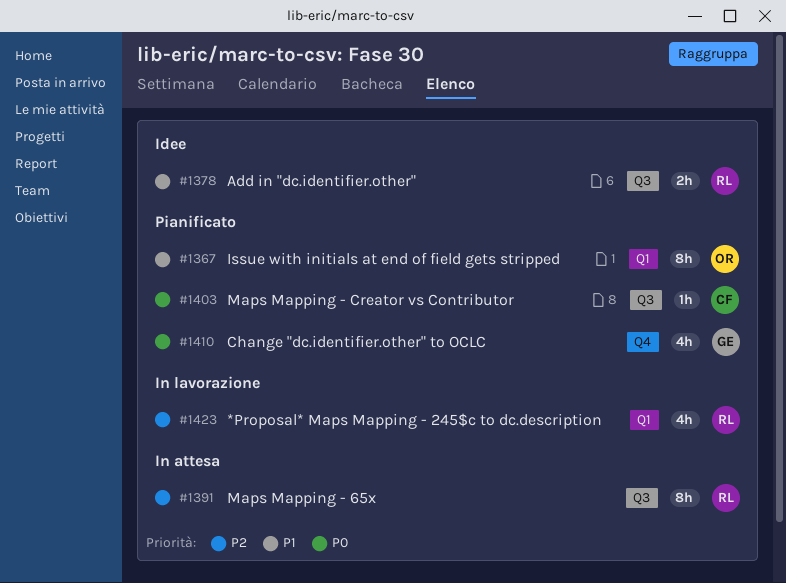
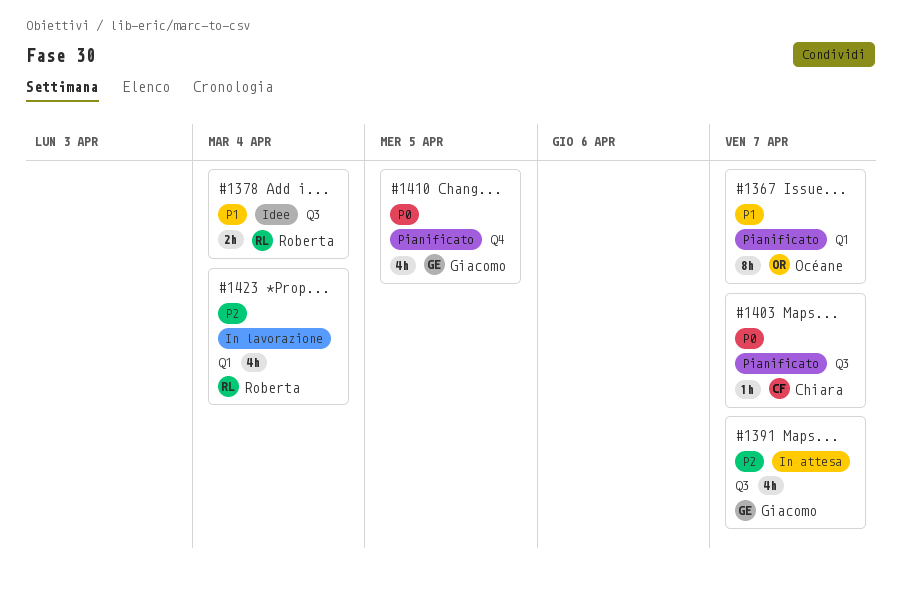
#1391, owner: Roberta -> Giacomo
#1391, estimate: 8h -> 4h

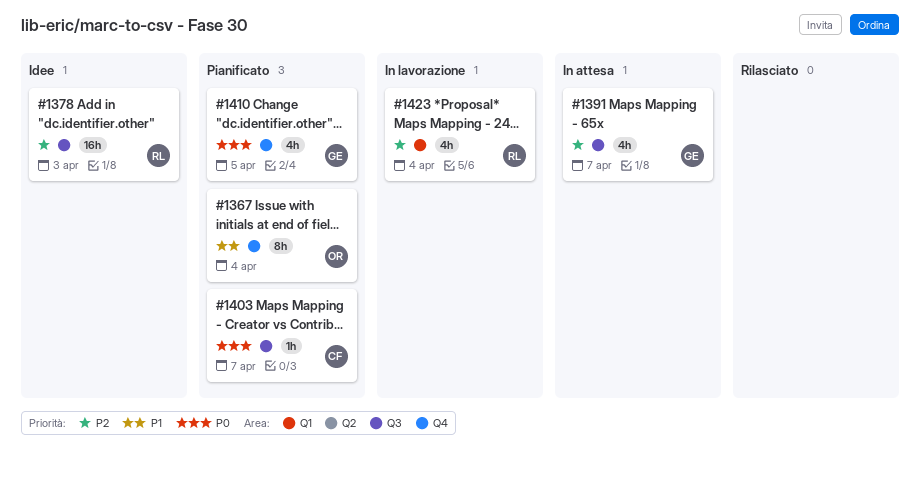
#1367, label: Q1 -> Q4
#1367, due: Apr 7 -> Apr 4
#1378, priority: P1 -> P2
#1378, estimate: 2h -> 16h
#1378, due: Apr 4 -> Apr 3

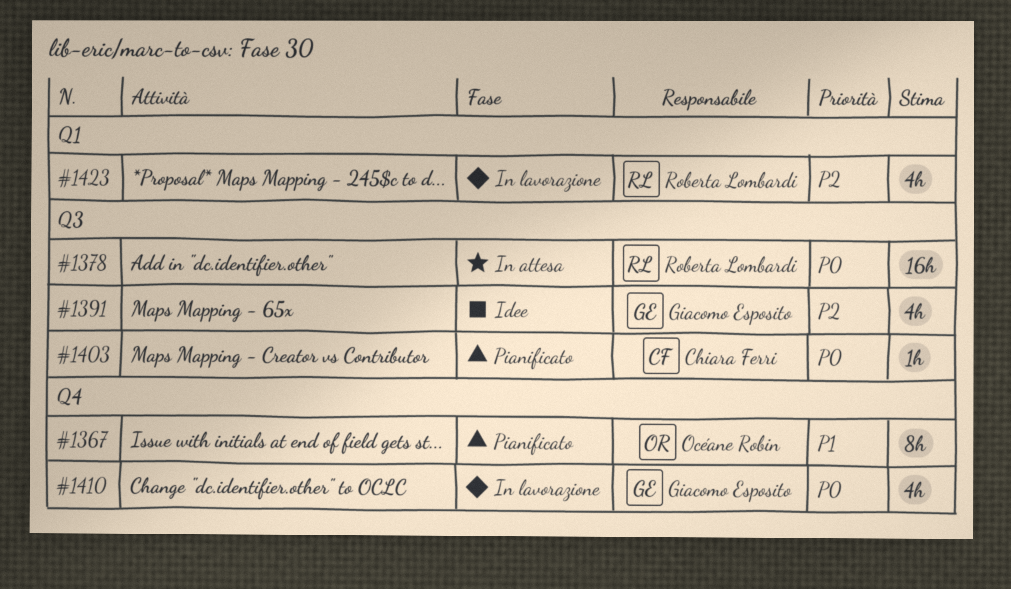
#1378, status: Idee -> In attesa
#1378, priority: P2 -> P0
#1391, status: In attesa -> Idee
#1410, status: Pianificato -> In lavorazione

